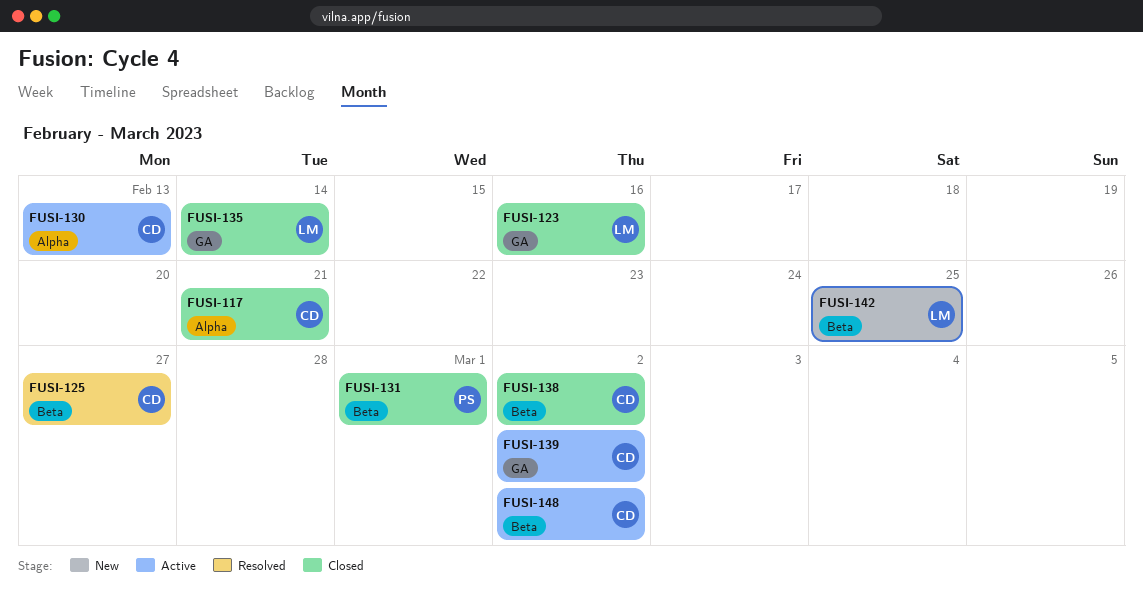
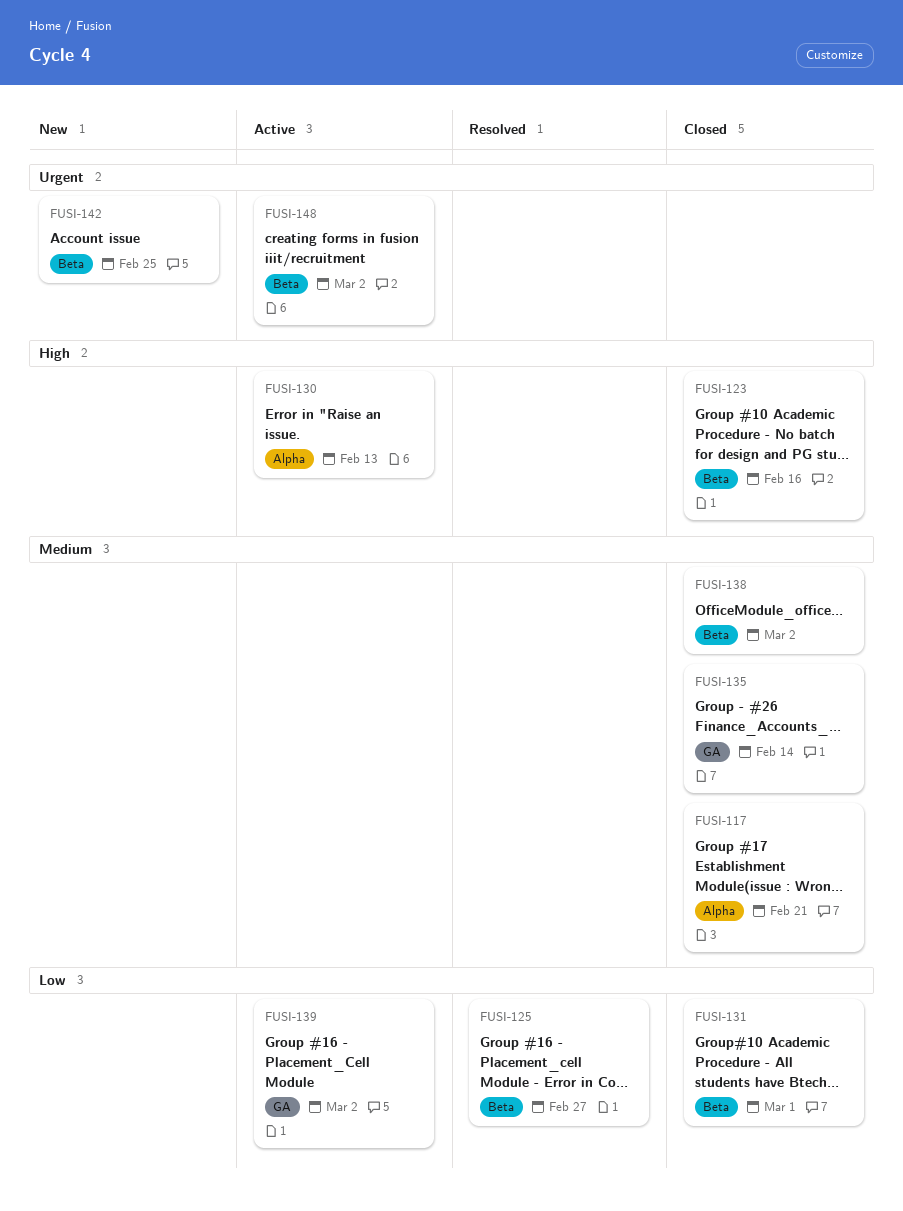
FUSI-123, label: GA -> Beta

